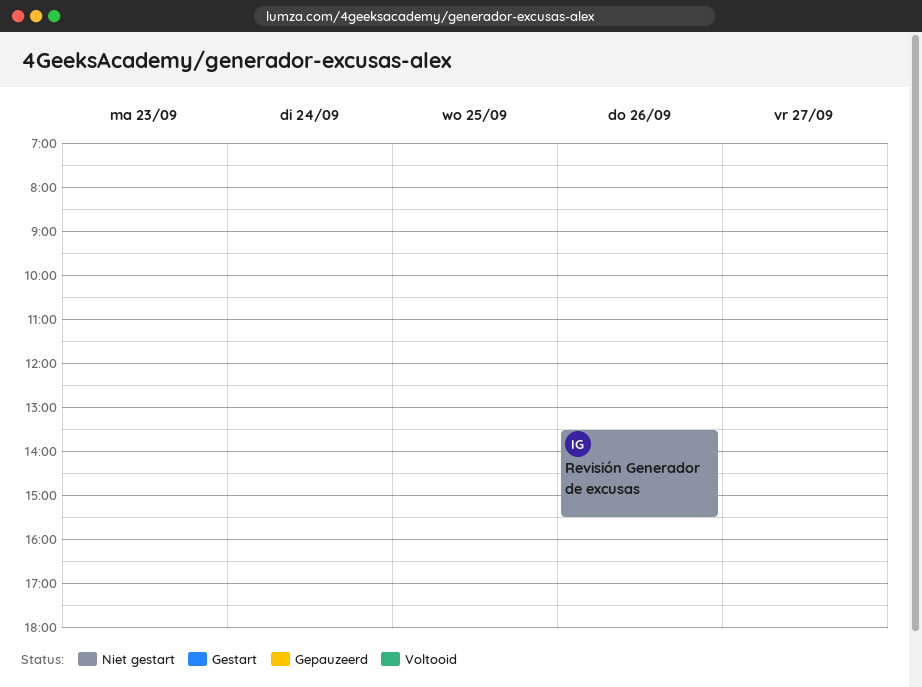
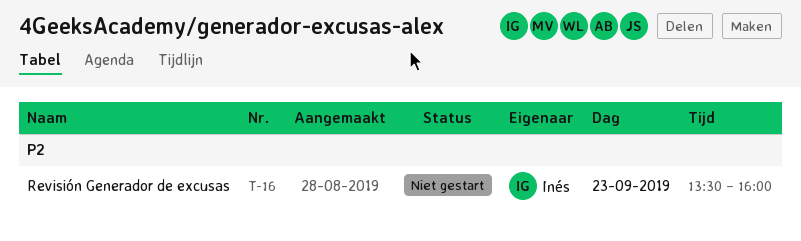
Revisión Generador de excusas, day: Sep 26 -> Sep 23
Revisión Generador de excusas, ends: 15:30 -> 16:00

